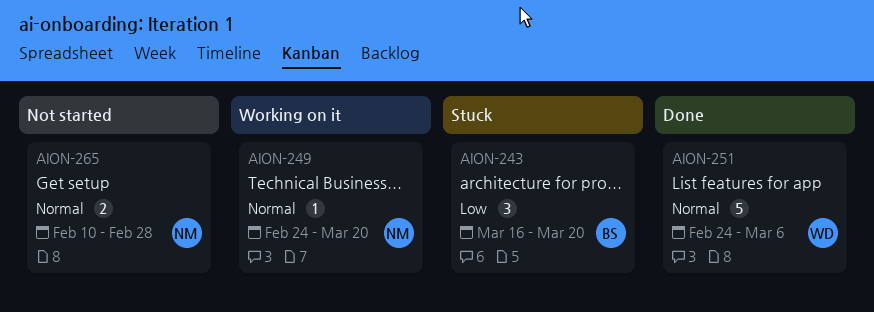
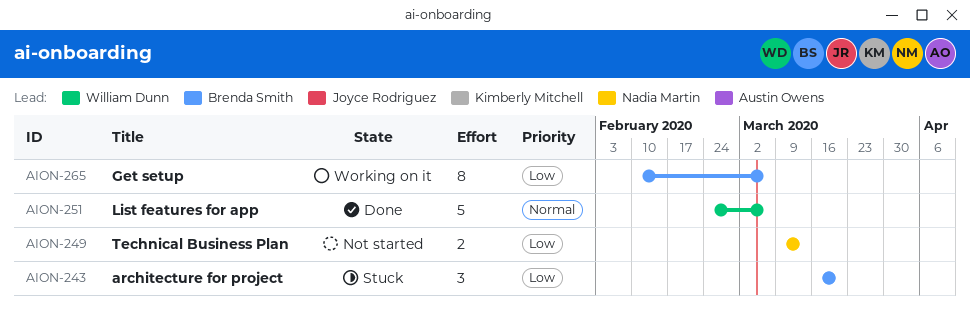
AION-249, status: Working on it -> Not started
AION-249, priority: Normal -> Low
AION-249, estimate: 1 -> 2
AION-249, start: Feb 24 -> Mar 9
AION-249, due: Mar 20 -> Mar 13
AION-265, status: Not started -> Working on it
AION-265, owner: Nadia Martin -> Brenda Smith
AION-265, priority: Normal -> Low
AION-265, estimate: 2 -> 8
AION-265, due: Feb 28 -> Mar 6

